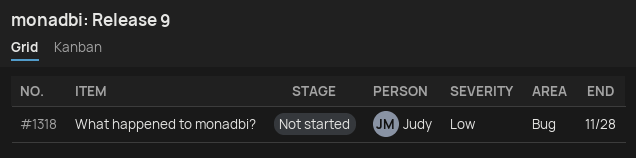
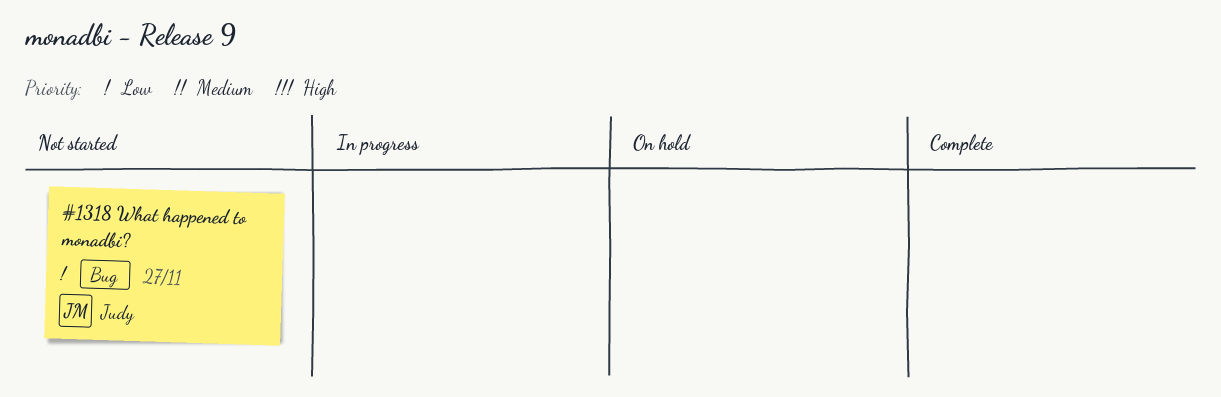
#1318, due: Nov 28 -> Nov 27

